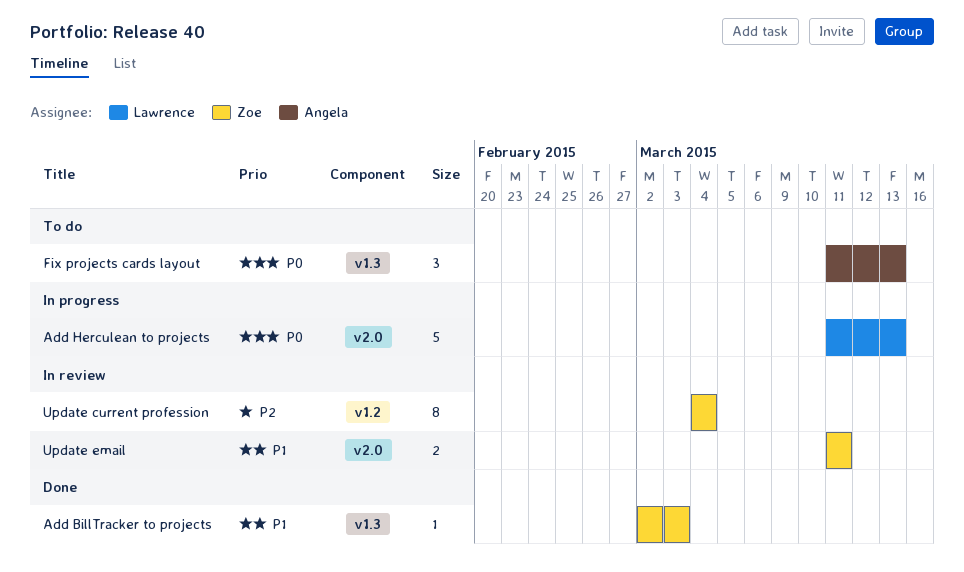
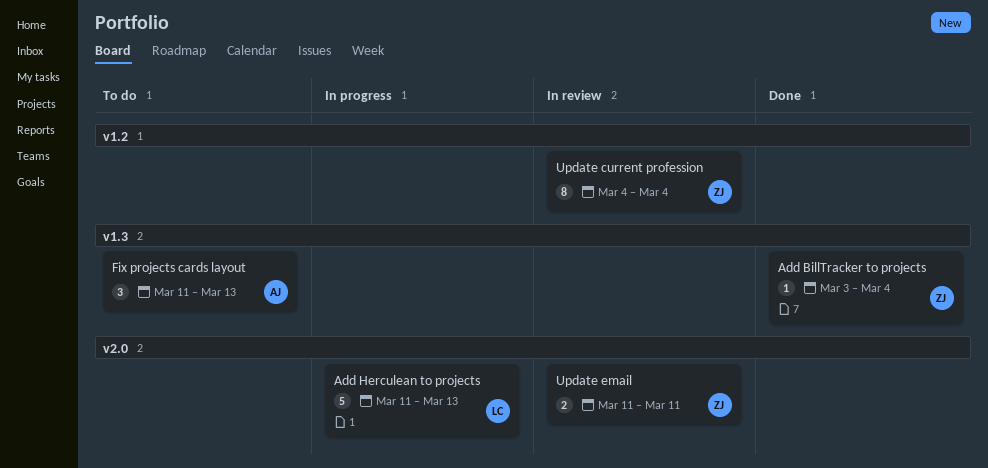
Add BillTracker to projects, start: Mar 2 -> Mar 3
Add BillTracker to projects, due: Mar 3 -> Mar 4

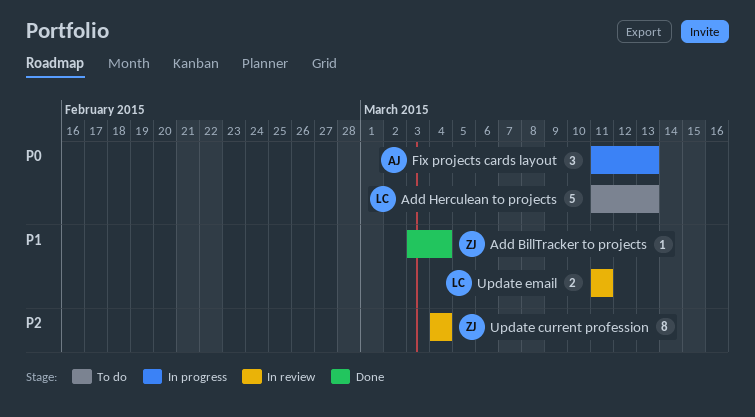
Add Herculean to projects, status: In progress -> To do
Fix projects cards layout, status: To do -> In progress
Update email, owner: ZJ -> LC

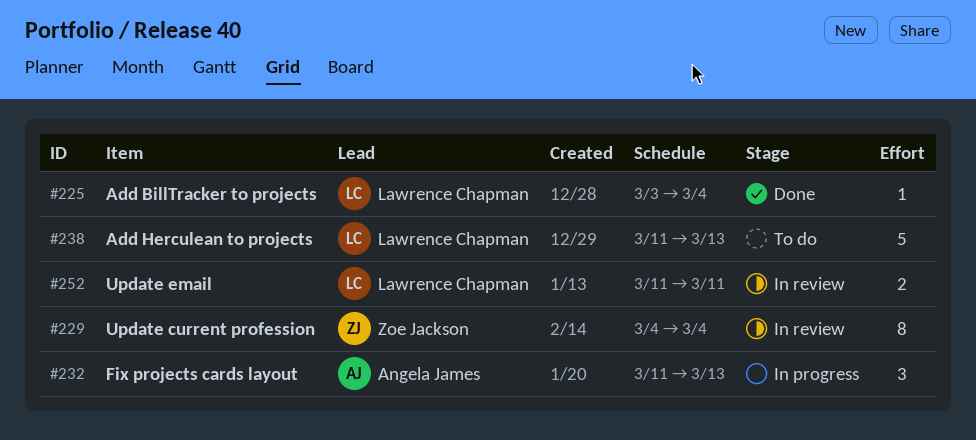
Add BillTracker to projects, owner: Zoe Jackson -> Lawrence Chapman

